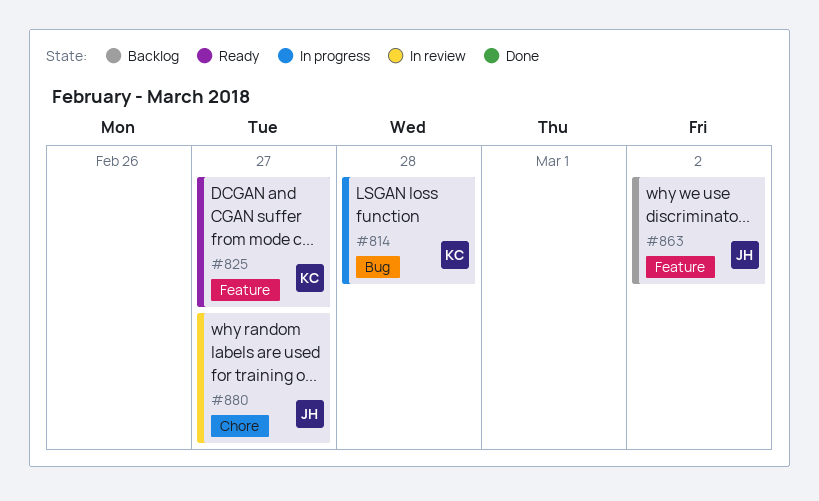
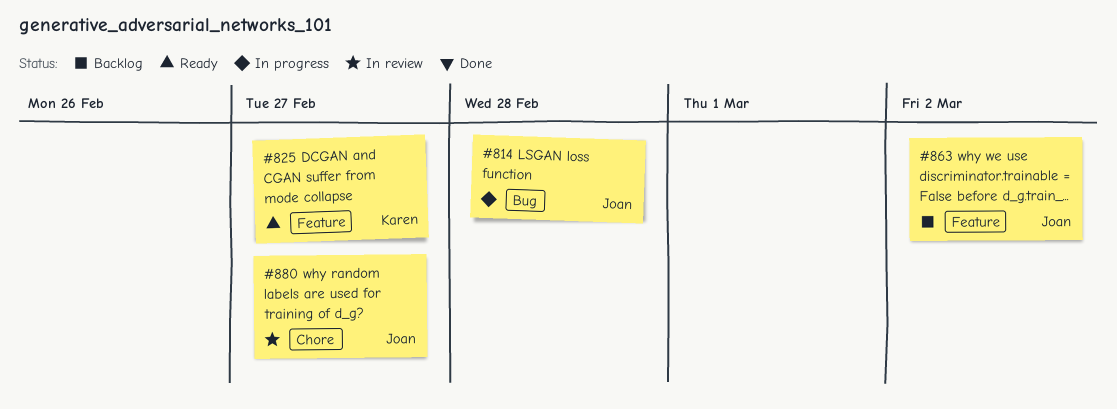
#814, owner: Karen -> Joan

